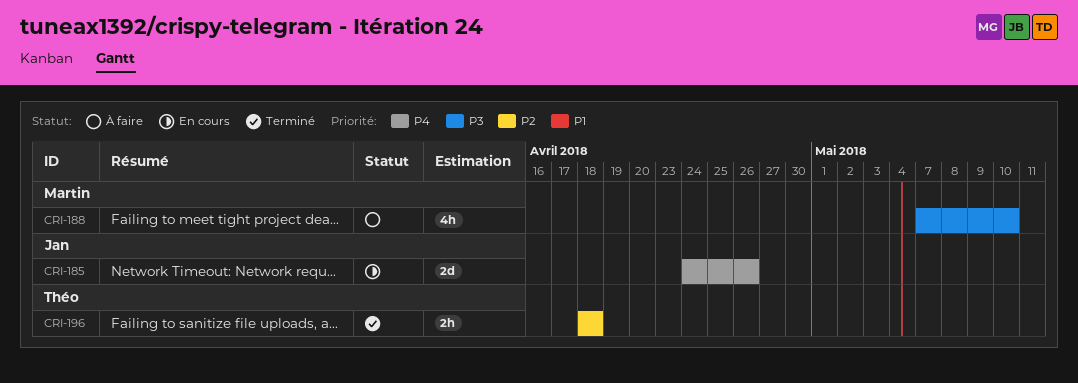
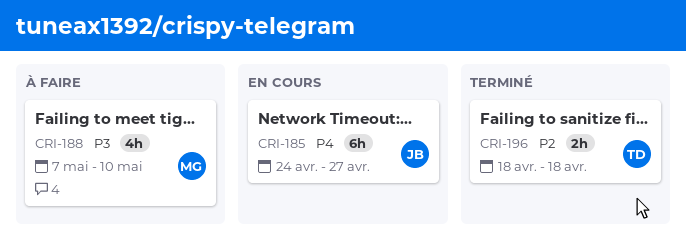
CRI-185, estimate: 2d -> 6h
CRI-185, due: Apr 26 -> Apr 27

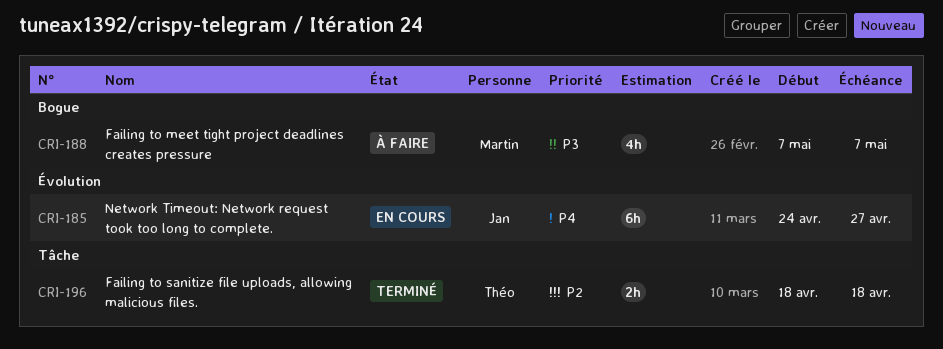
CRI-188, due: May 10 -> May 7

